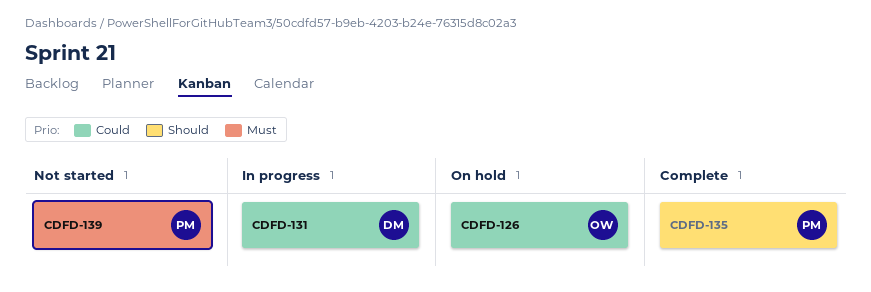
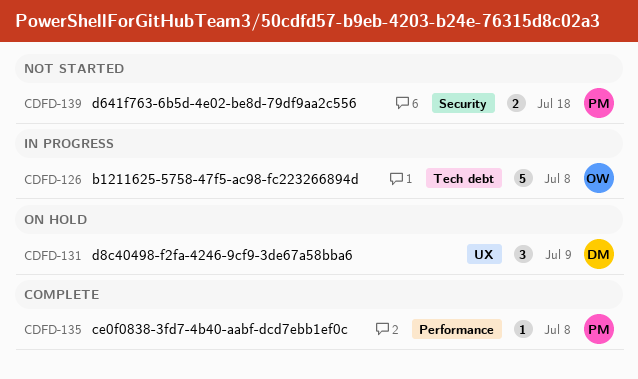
CDFD-126, status: On hold -> In progress
CDFD-131, status: In progress -> On hold

